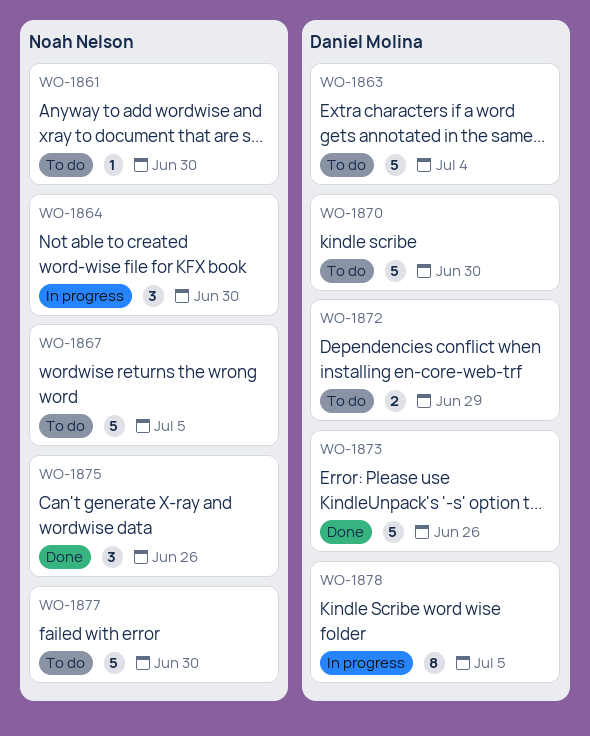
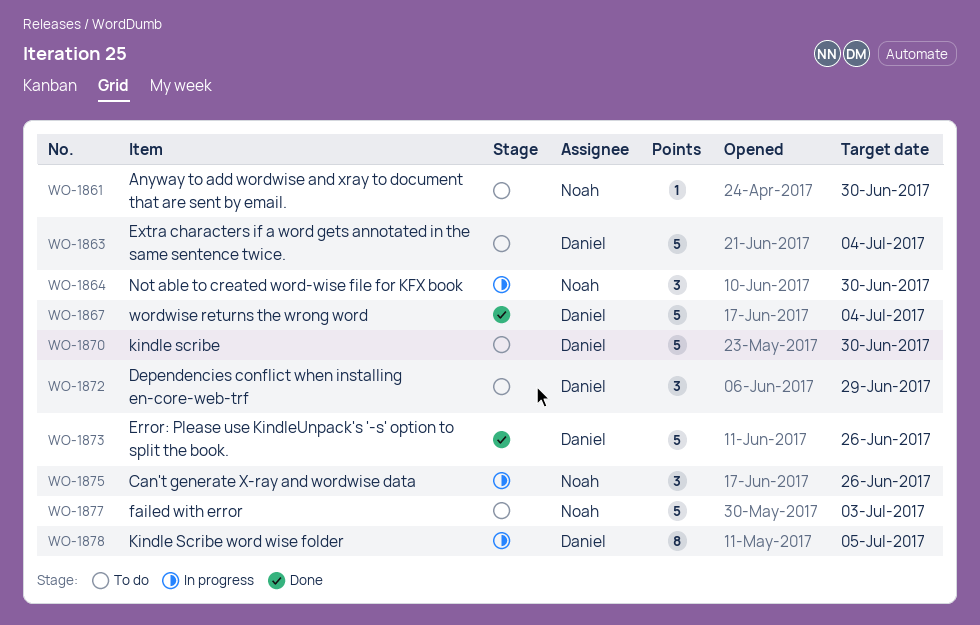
WO-1867, status: To do -> Done
WO-1867, owner: Noah Nelson -> Daniel Molina
WO-1867, due: Jul 5 -> Jul 4
WO-1872, estimate: 2 -> 3
WO-1875, status: Done -> In progress
WO-1877, due: Jun 30 -> Jul 3

